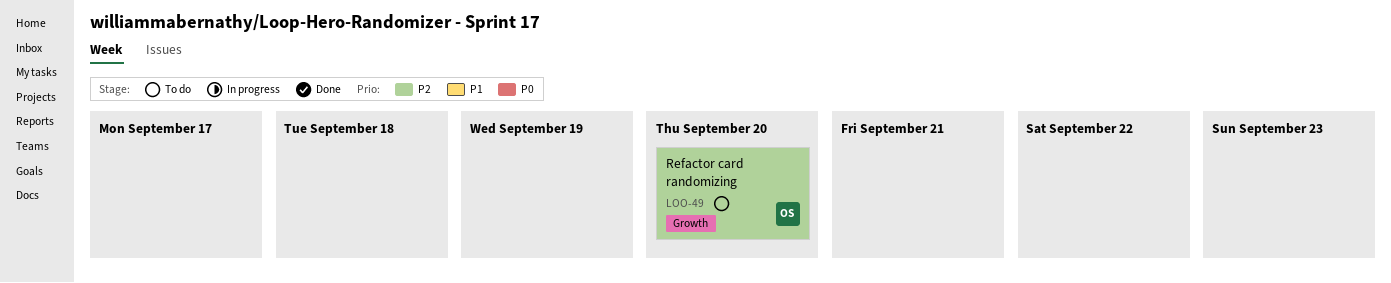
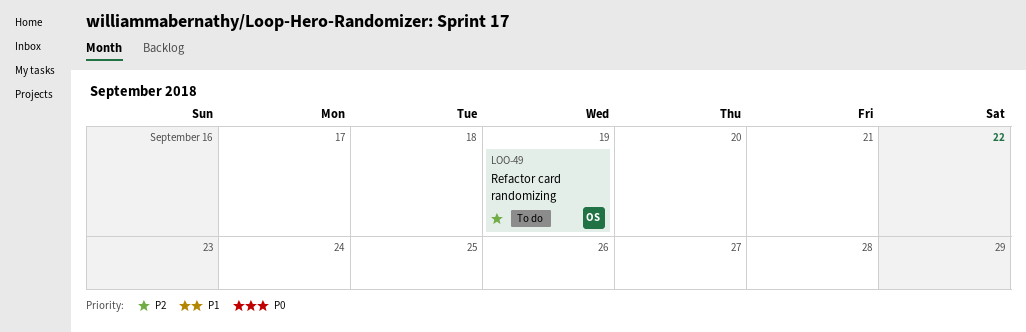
LOO-49, due: Sep 20 -> Sep 19

